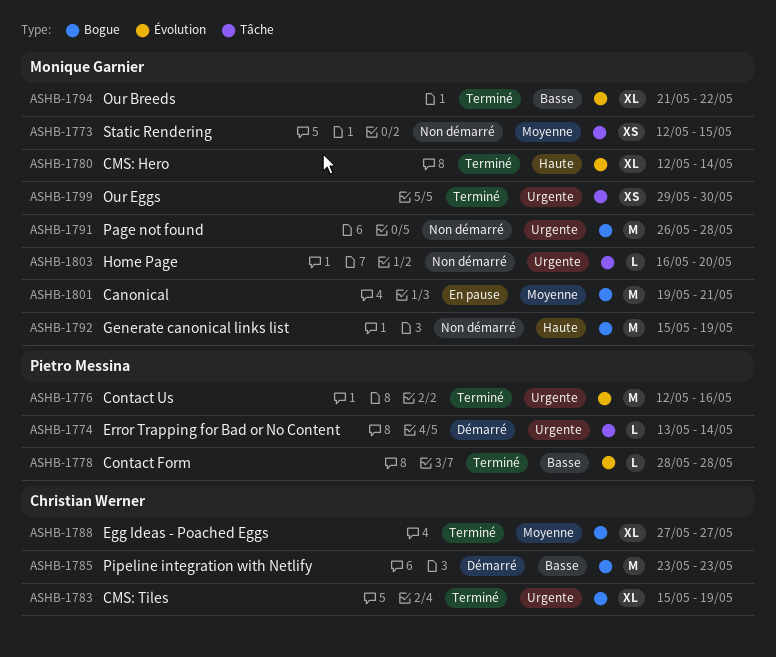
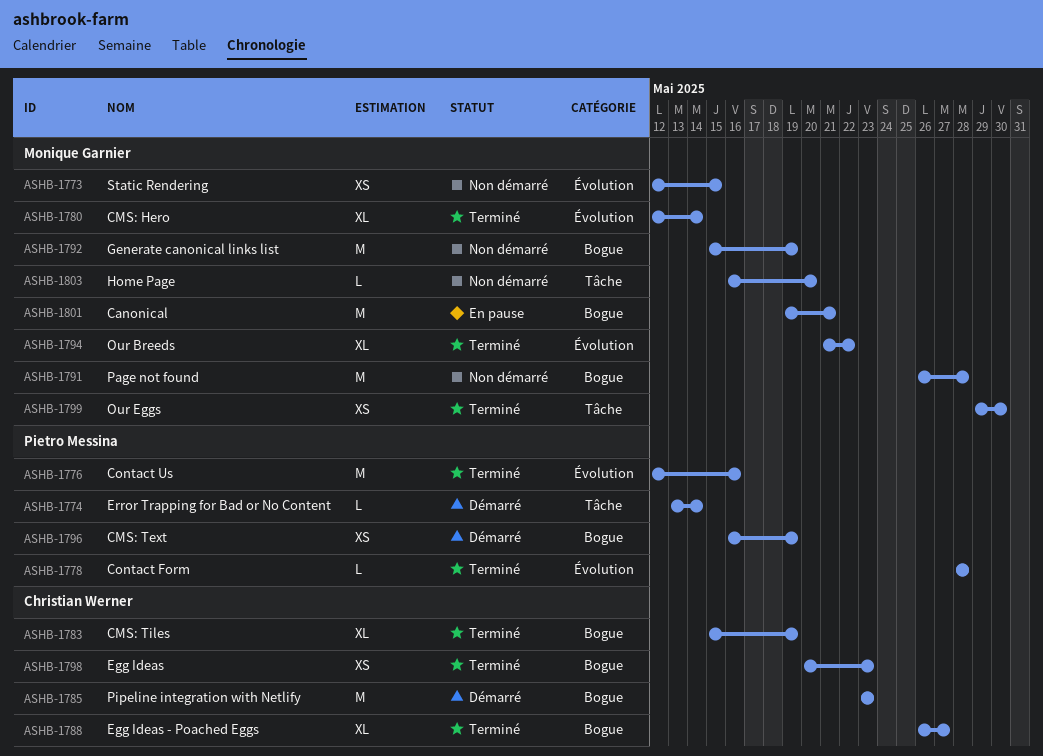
ASHB-1773, label: Tâche -> Évolution
ASHB-1788, start: May 27 -> May 26
ASHB-1796: none -> present
ASHB-1798: none -> present

